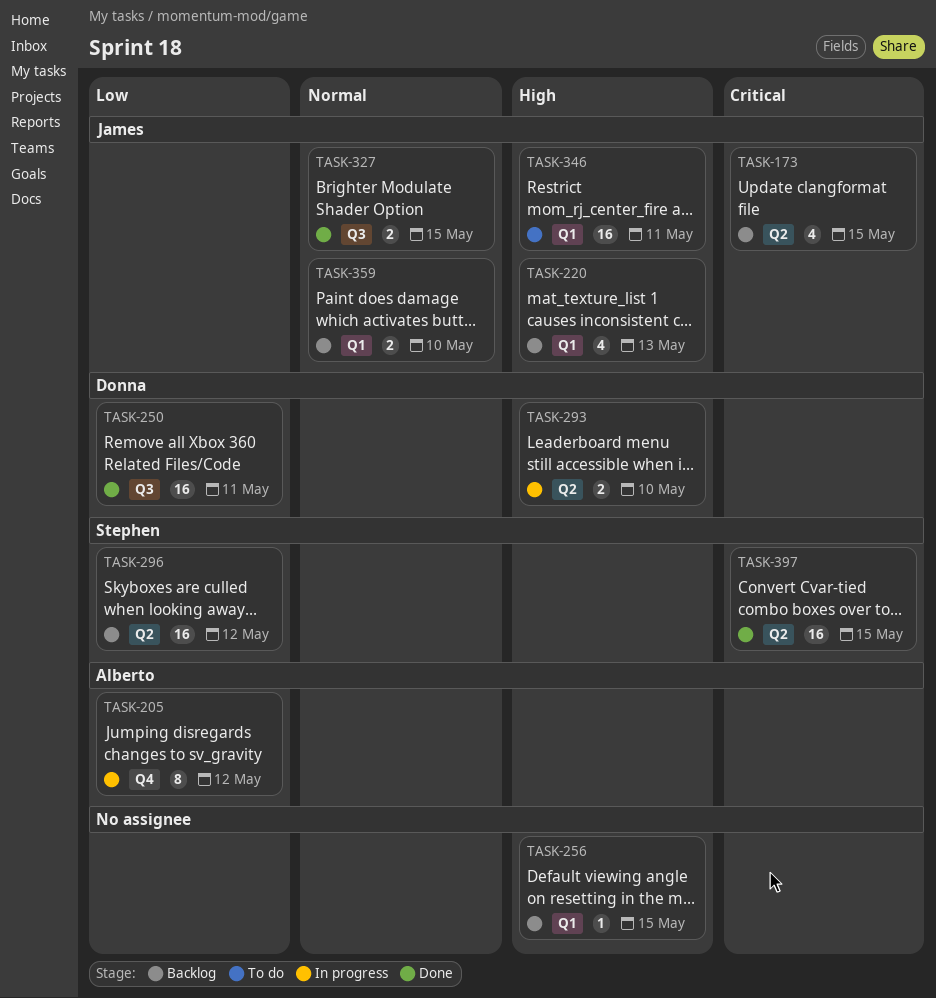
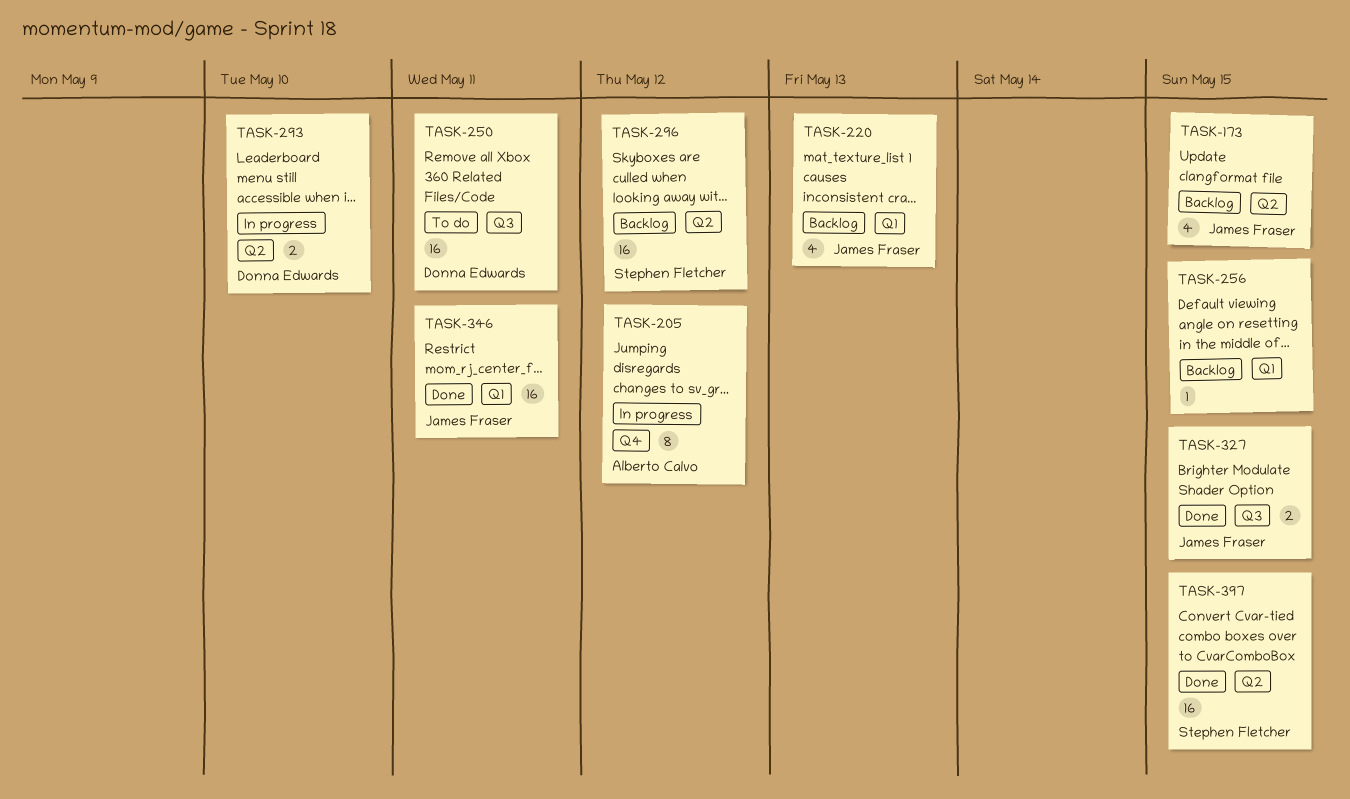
TASK-250, status: Done -> To do
TASK-346, status: To do -> Done
TASK-359: present -> none

